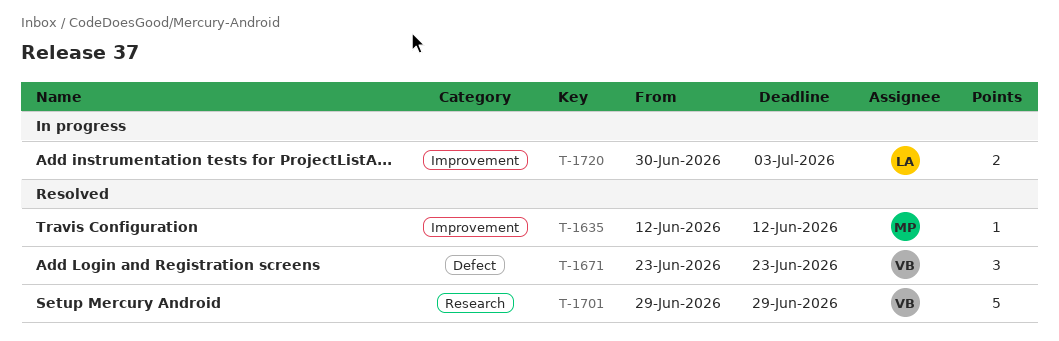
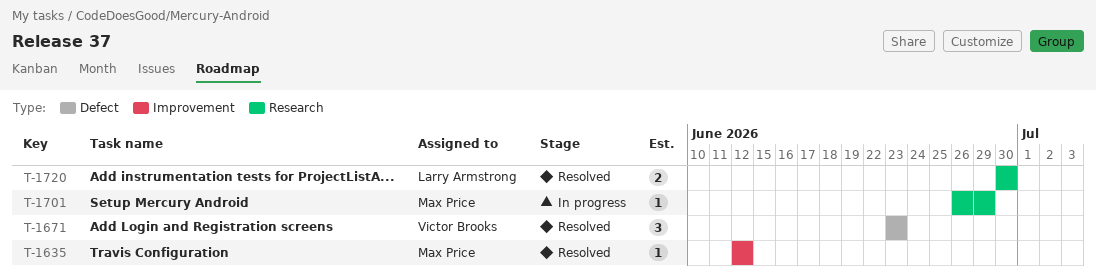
T-1701, status: Resolved -> In progress
T-1701, owner: Victor Brooks -> Max Price
T-1701, estimate: 5 -> 1
T-1701, start: Jun 29 -> Jun 26
T-1720, status: In progress -> Resolved
T-1720, label: Improvement -> Research
T-1720, due: Jul 3 -> Jun 30

